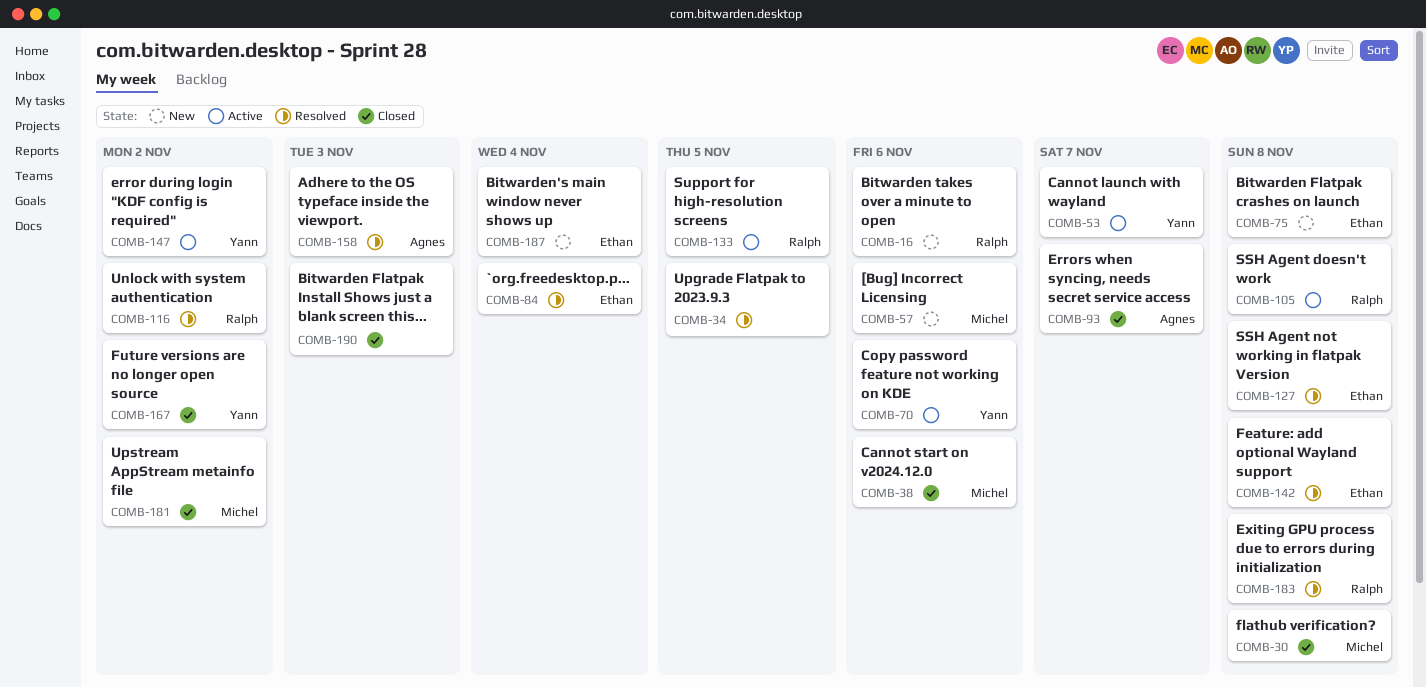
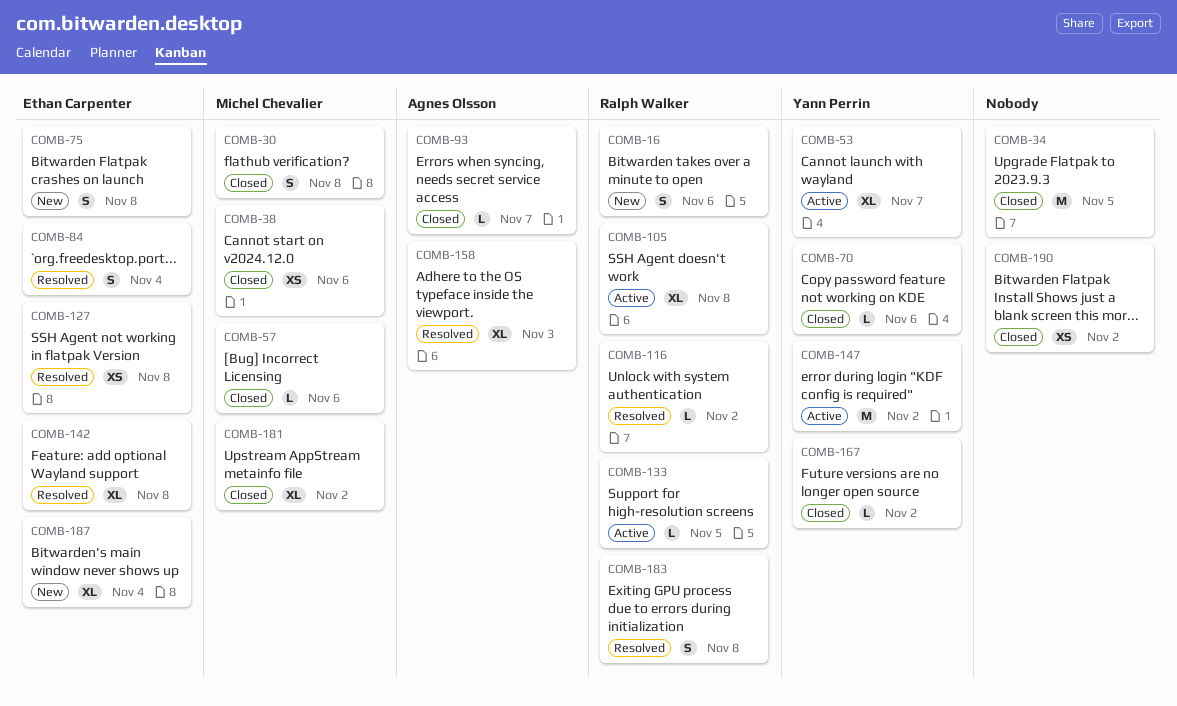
COMB-34, status: Resolved -> Closed
COMB-57, status: New -> Closed
COMB-70, status: Active -> Closed
COMB-190, due: Nov 3 -> Nov 2

